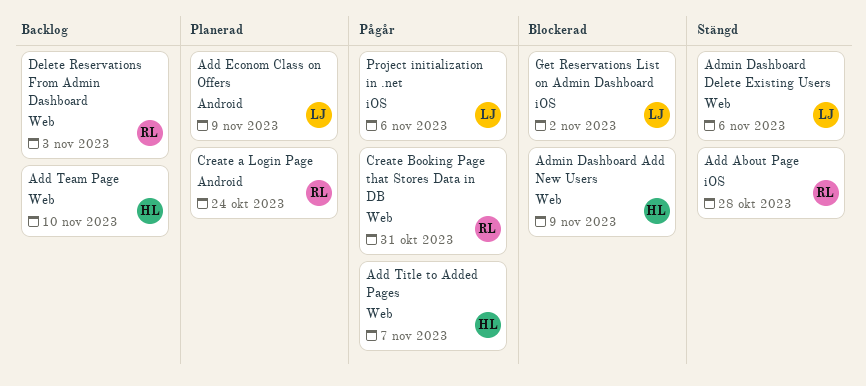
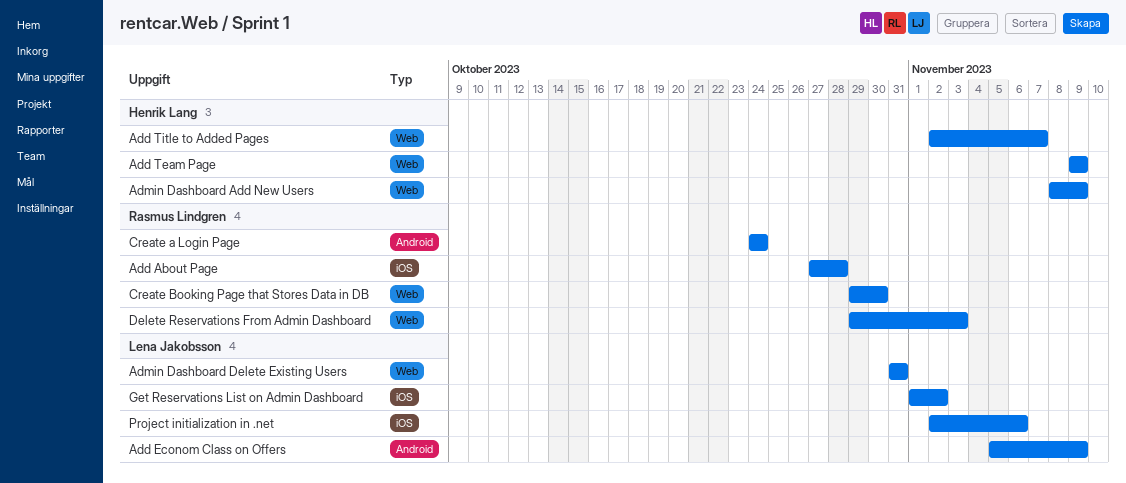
Add Team Page, due: Nov 10 -> Nov 9
Admin Dashboard Delete Existing Users, due: Nov 6 -> Oct 31
Create Booking Page that Stores Data in DB, due: Oct 31 -> Oct 30

